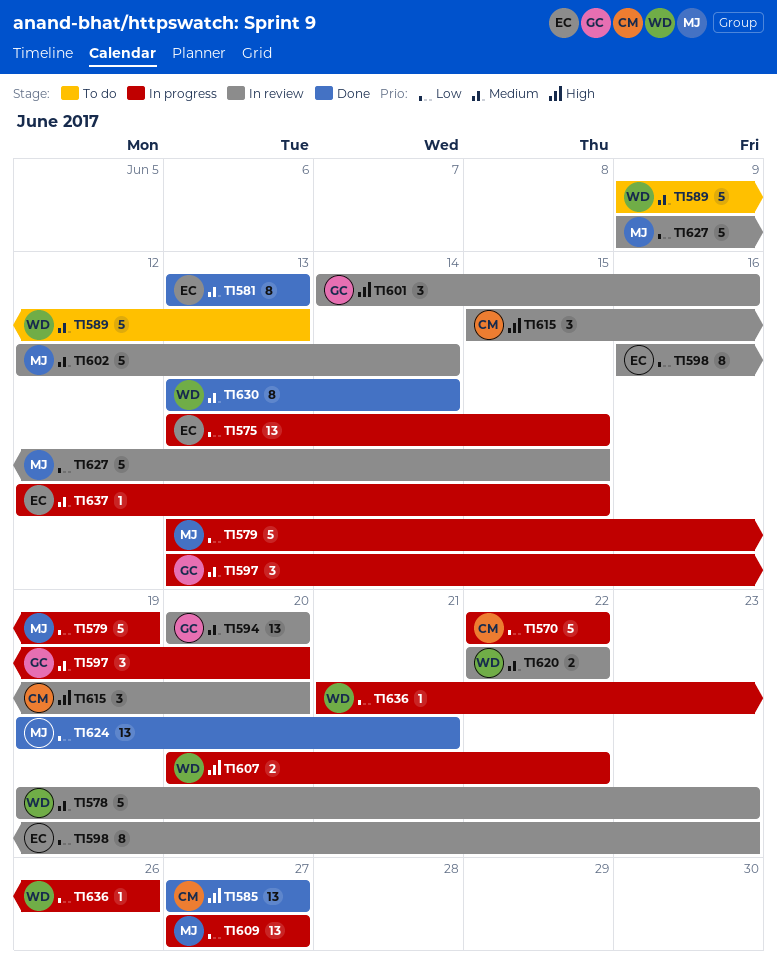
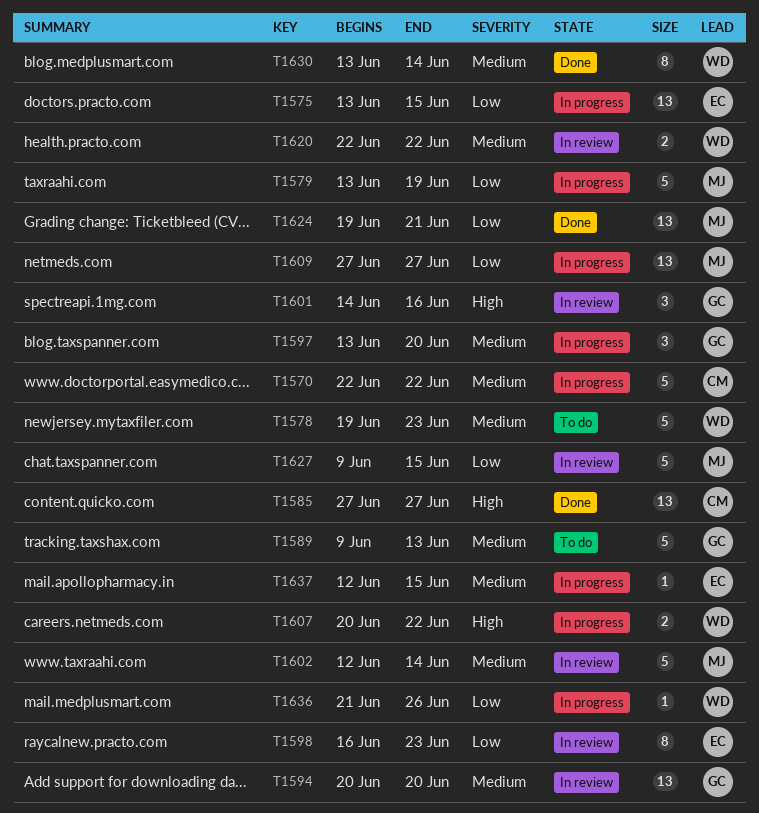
T1570, priority: Low -> Medium
T1578, status: In review -> To do
T1581: present -> none
T1589, owner: WD -> GC
T1615: present -> none

